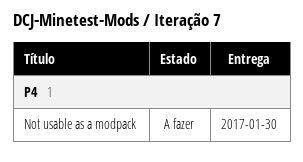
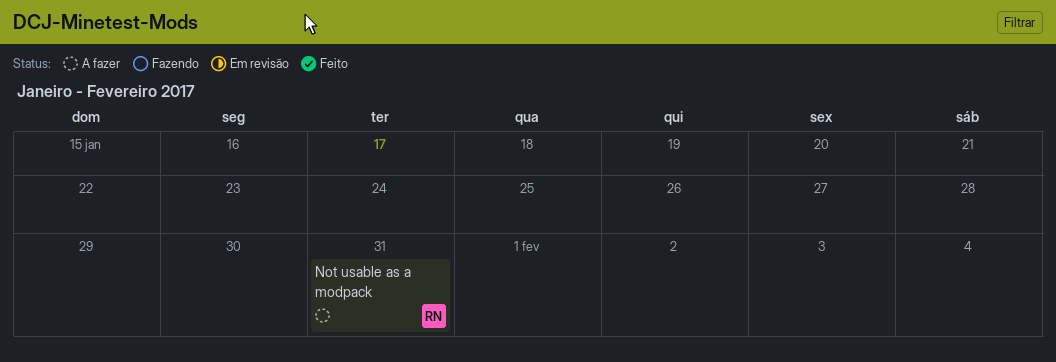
Not usable as a modpack, due: Jan 30 -> Jan 31

